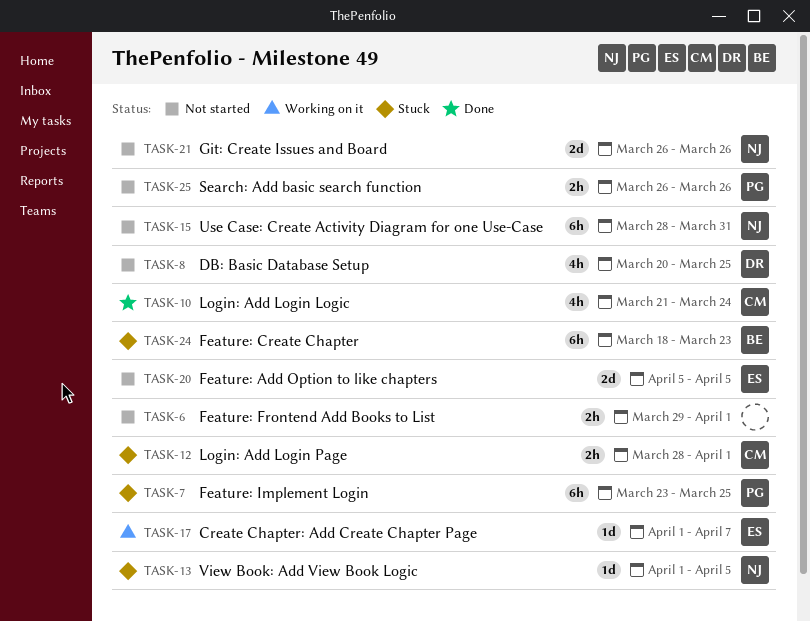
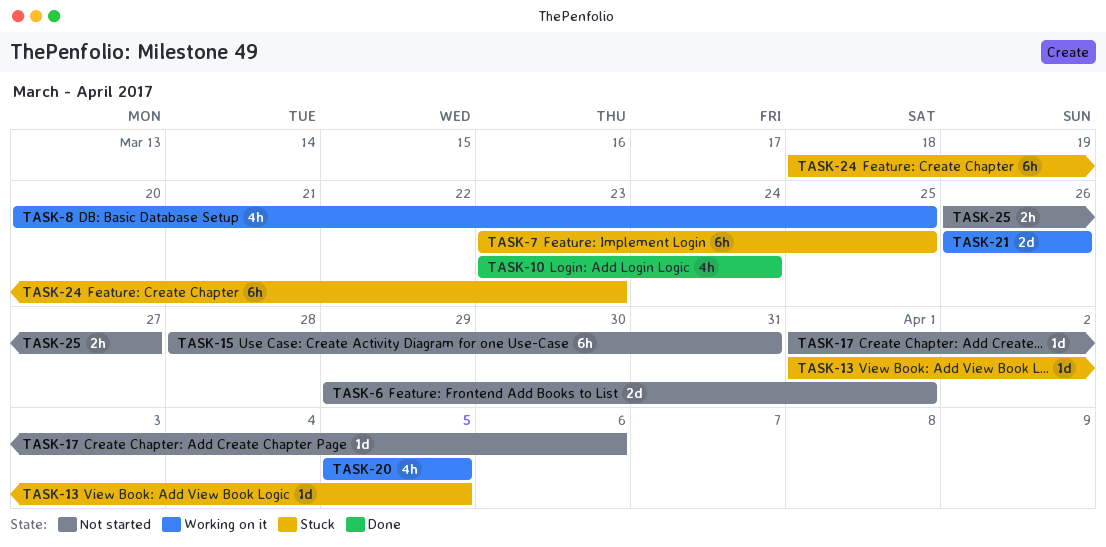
TASK-6, estimate: 2h -> 2d
TASK-8, status: Not started -> Working on it
TASK-10, start: Mar 21 -> Mar 23
TASK-12: present -> none
TASK-17, status: Working on it -> Not started
TASK-17, due: Apr 7 -> Apr 6
TASK-20, status: Not started -> Working on it
TASK-20, estimate: 2d -> 4h
TASK-21, status: Not started -> Working on it
TASK-25, due: Mar 26 -> Mar 27

